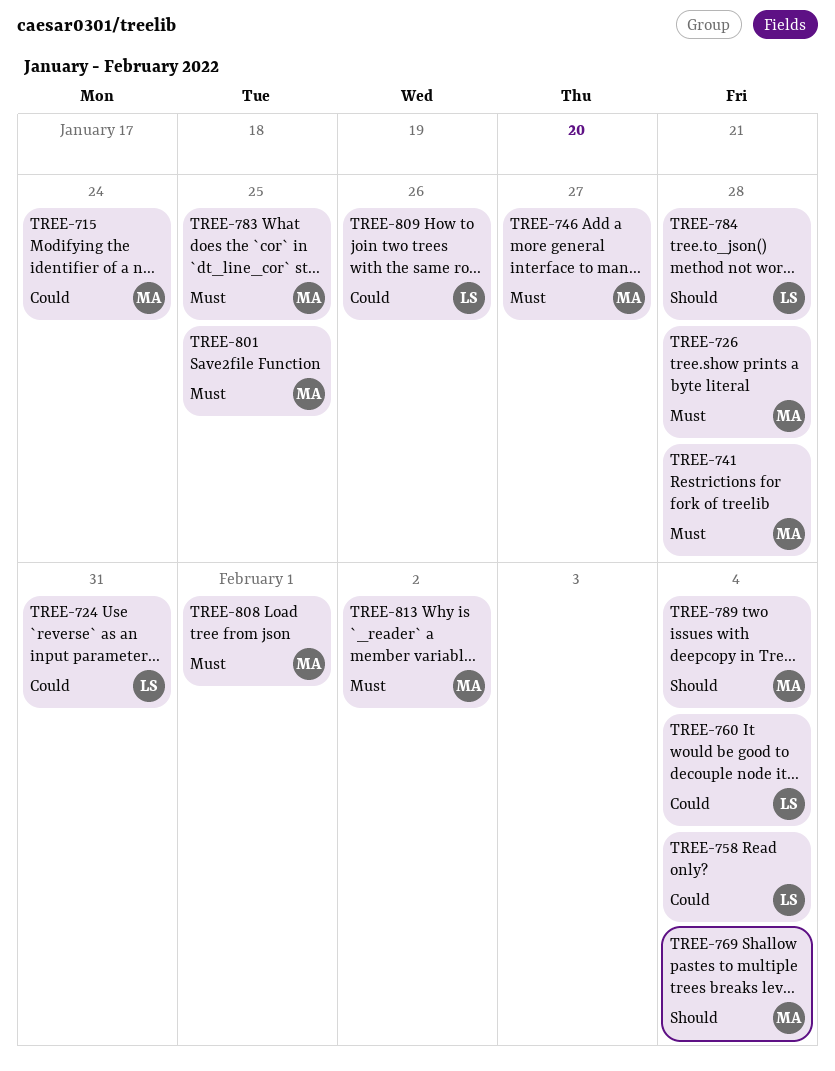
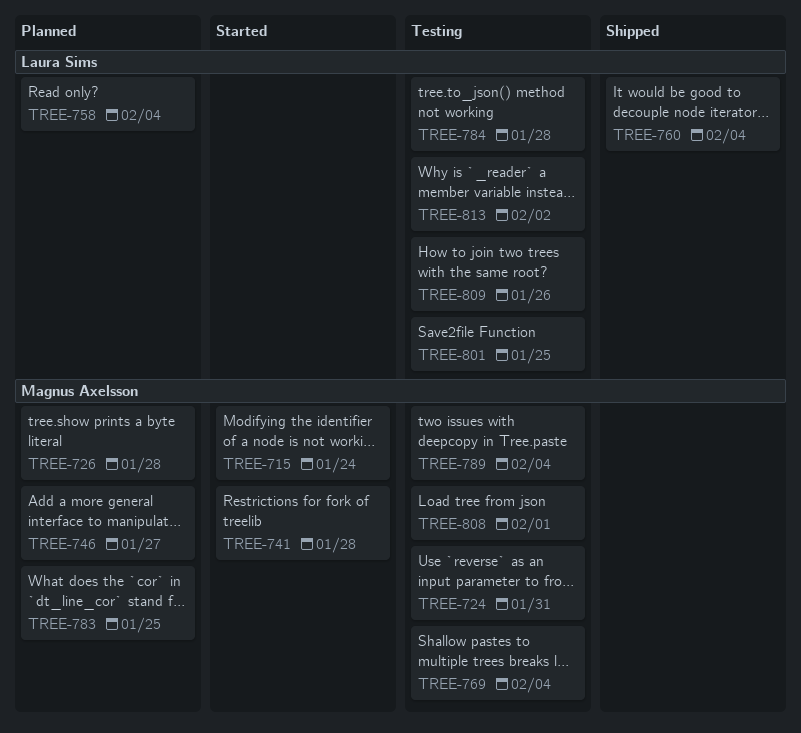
TREE-724, owner: Laura Sims -> Magnus Axelsson
TREE-801, owner: Magnus Axelsson -> Laura Sims
TREE-813, owner: Magnus Axelsson -> Laura Sims

